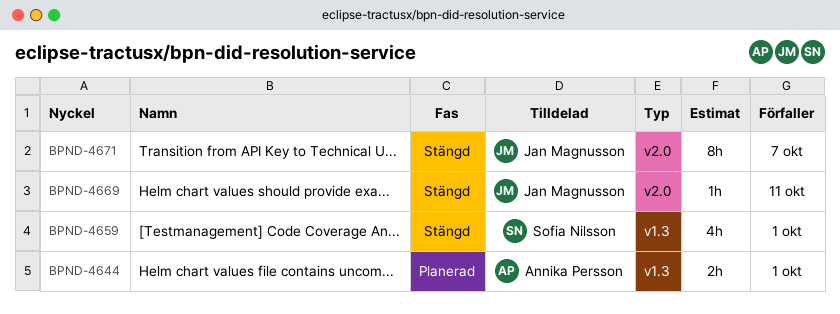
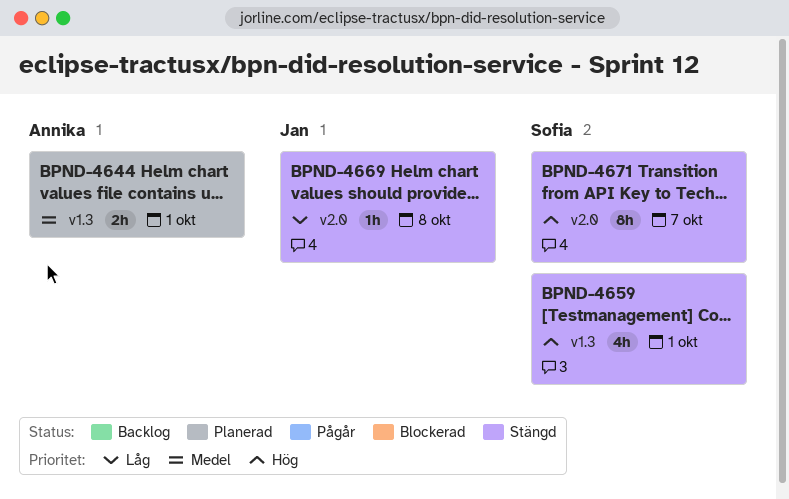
BPND-4669, due: Oct 11 -> Oct 8
BPND-4671, owner: Jan Magnusson -> Sofia Nilsson

